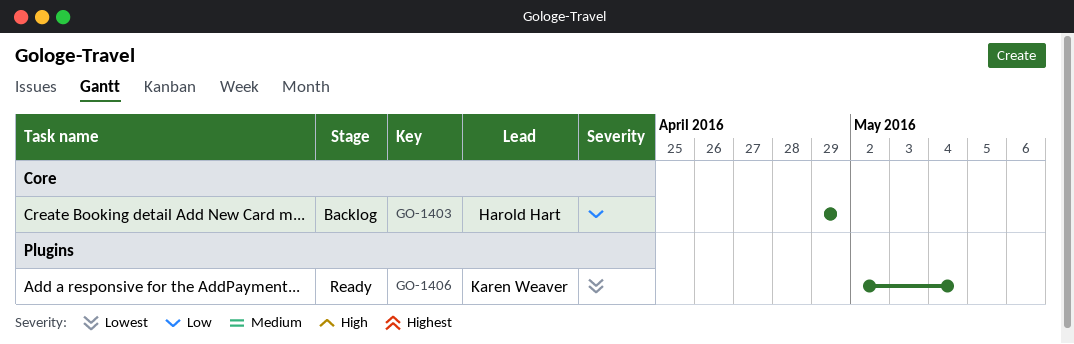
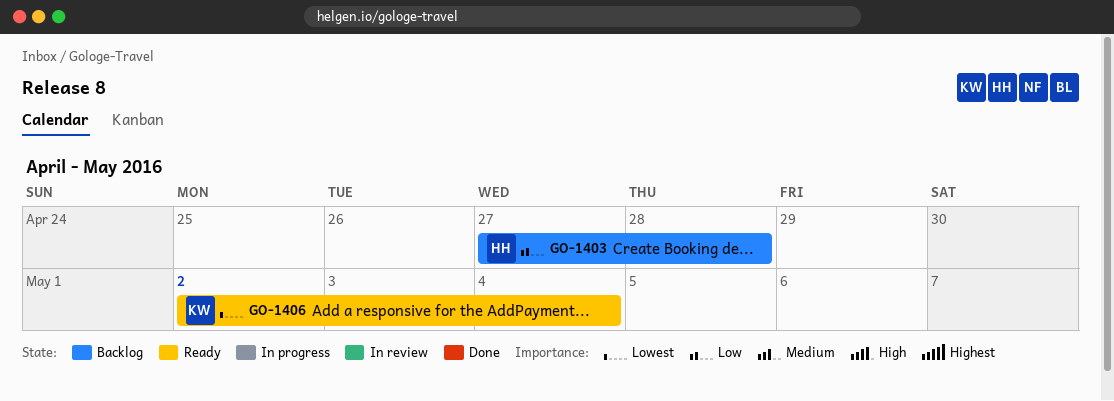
GO-1403, start: Apr 29 -> Apr 27
GO-1403, due: Apr 29 -> Apr 28

